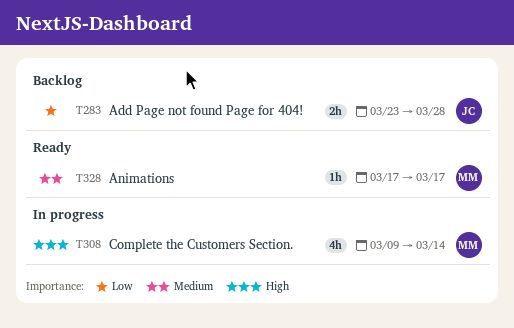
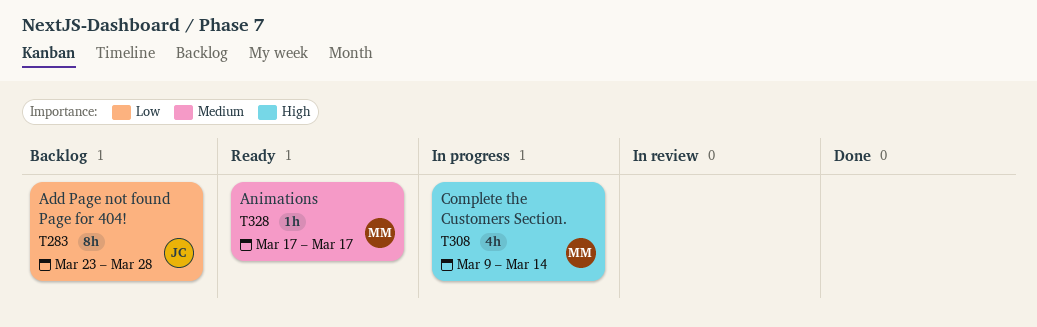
T283, estimate: 2h -> 8h

